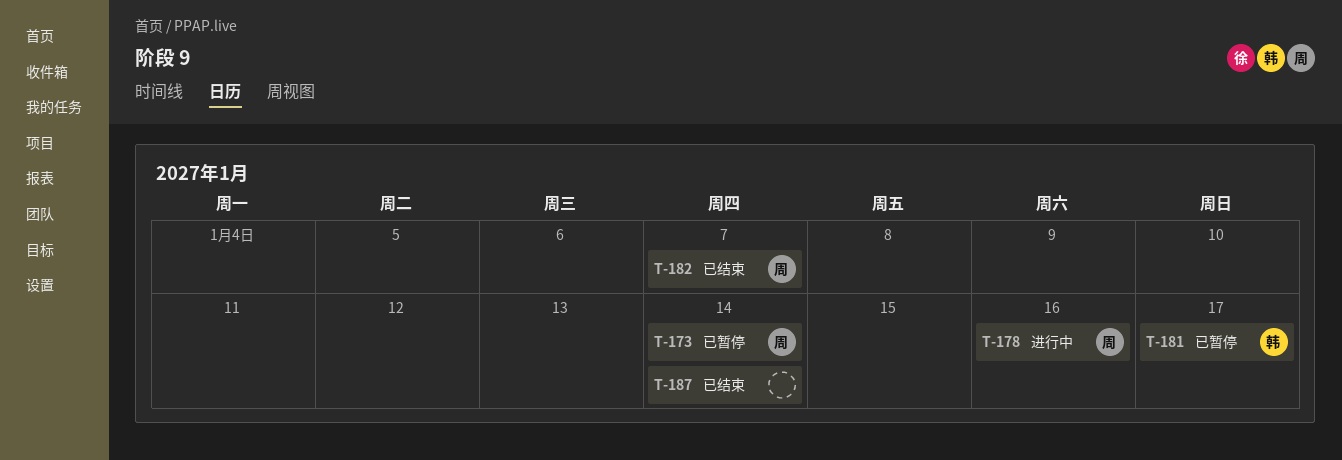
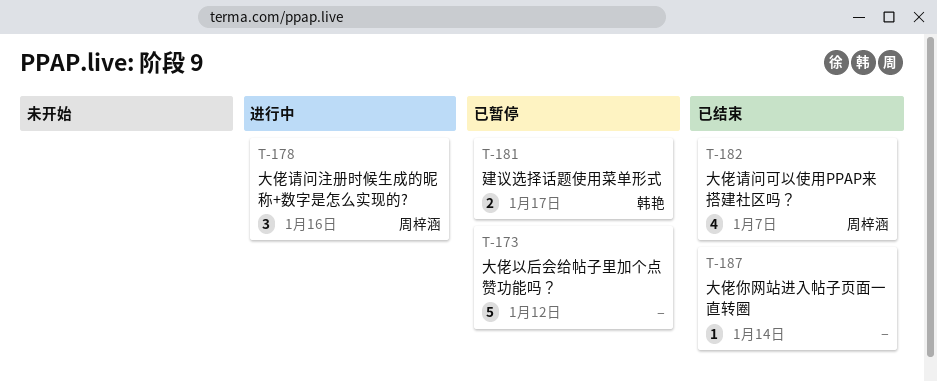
T-173, owner: 周梓涵 -> none
T-173, due: Jan 14 -> Jan 12

